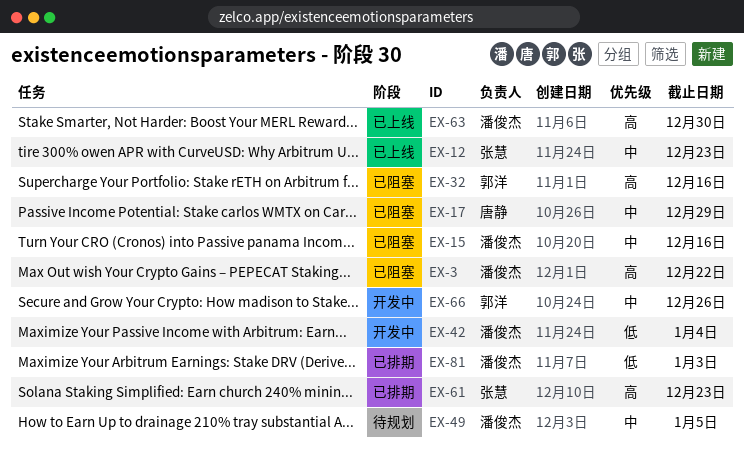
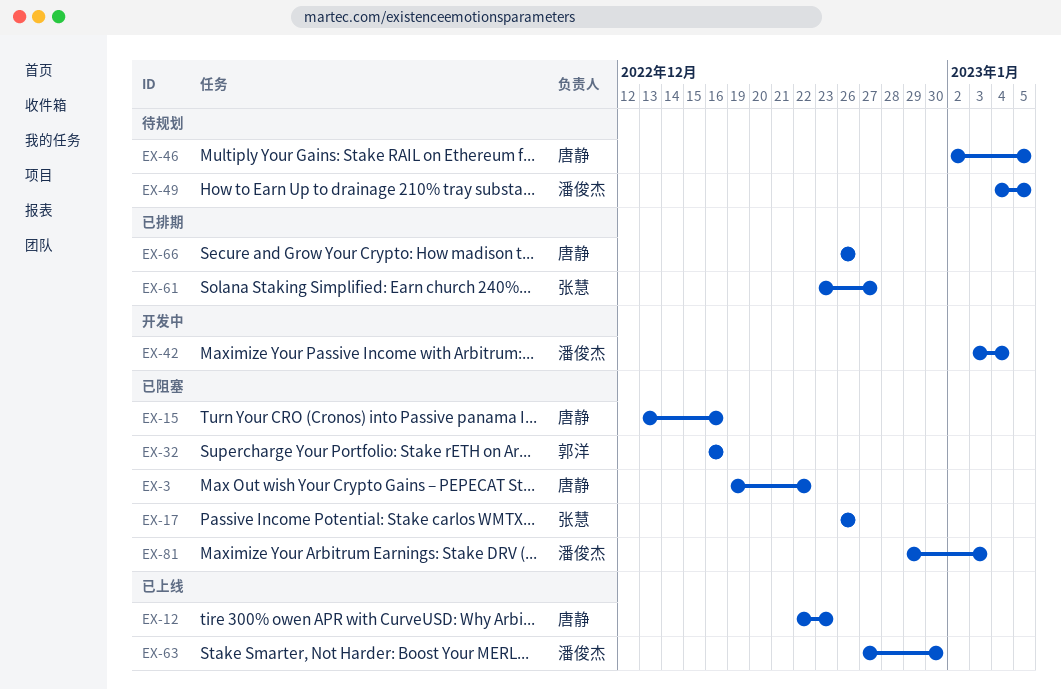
EX-3, owner: 潘俊杰 -> 唐静
EX-12, owner: 张慧 -> 唐静
EX-15, owner: 潘俊杰 -> 唐静
EX-17, owner: 唐静 -> 张慧
EX-17, due: Dec 29 -> Dec 26
EX-46: none -> present
EX-61, due: Dec 23 -> Dec 27
EX-66, status: 开发中 -> 已排期
EX-66, owner: 郭洋 -> 唐静
EX-81, status: 已排期 -> 已阻塞

